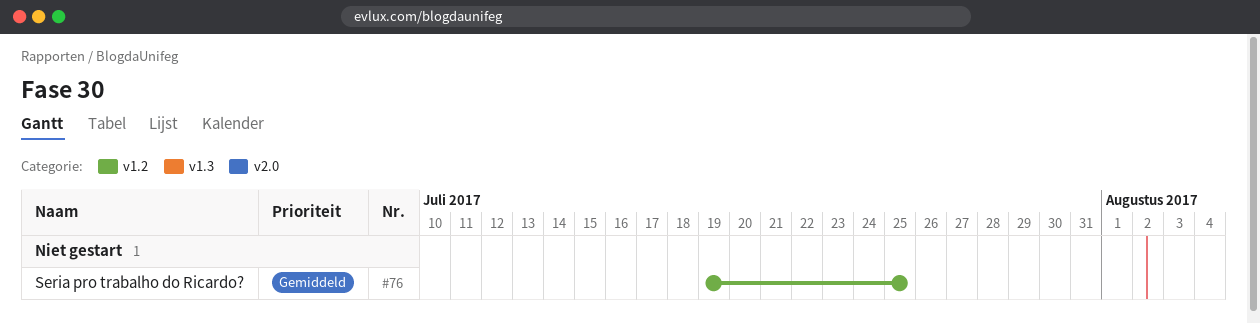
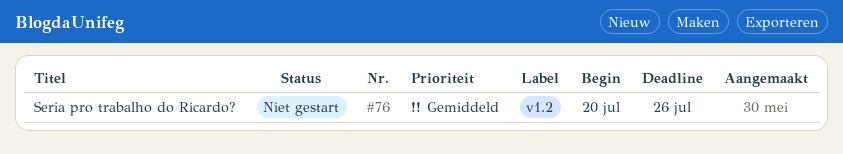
#76, start: Jul 19 -> Jul 20
#76, due: Jul 25 -> Jul 26

